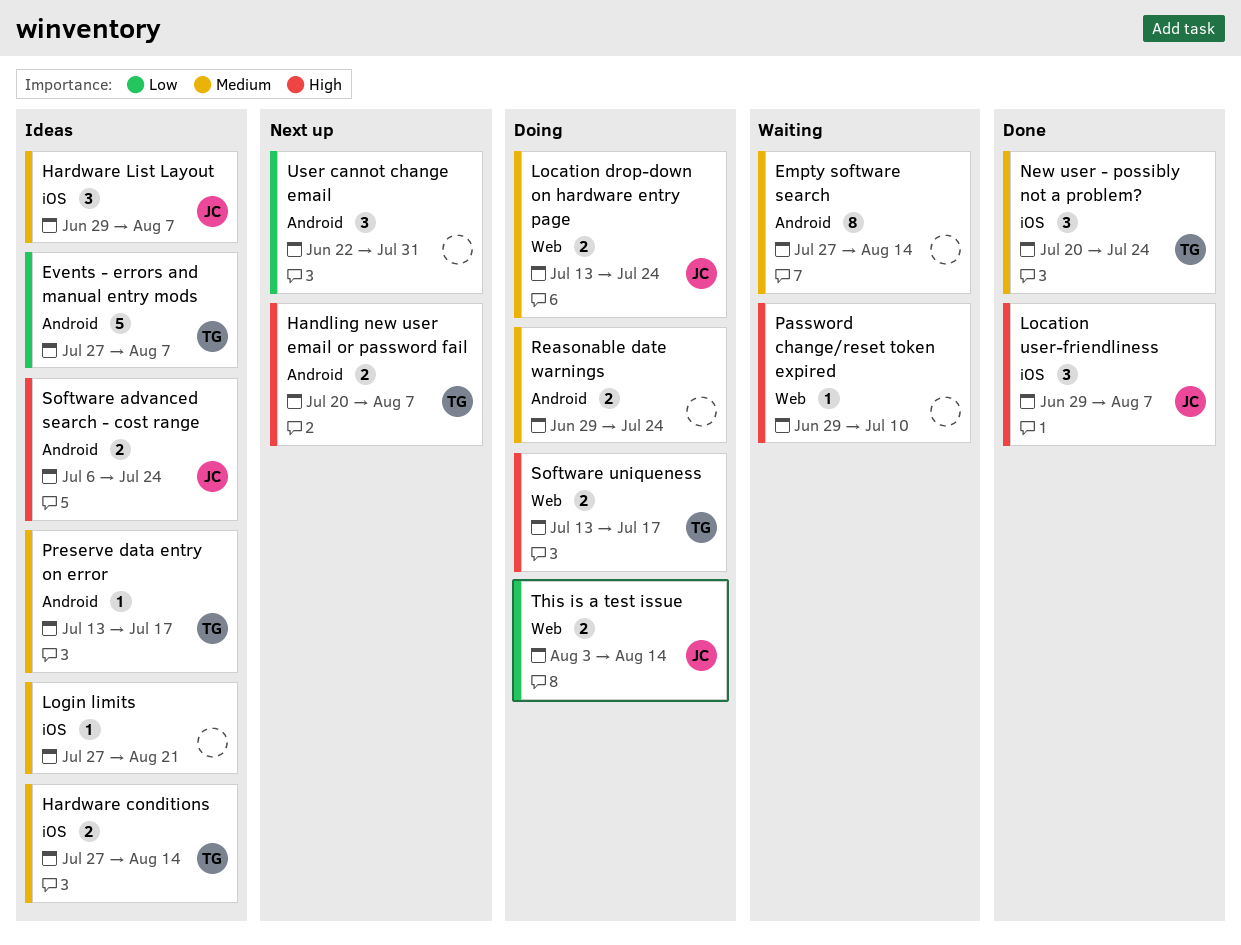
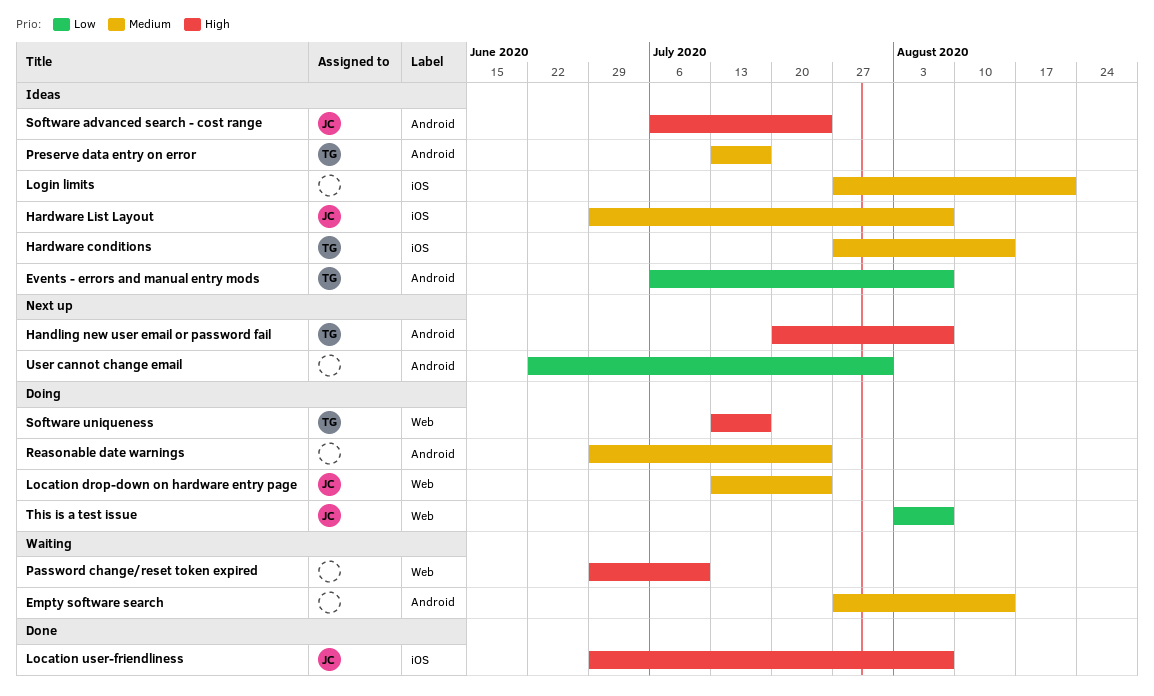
Events - errors and manual entry mods, start: Jul 27 -> Jul 6
New user - possibly not a problem?: present -> none
This is a test issue, due: Aug 14 -> Aug 7

